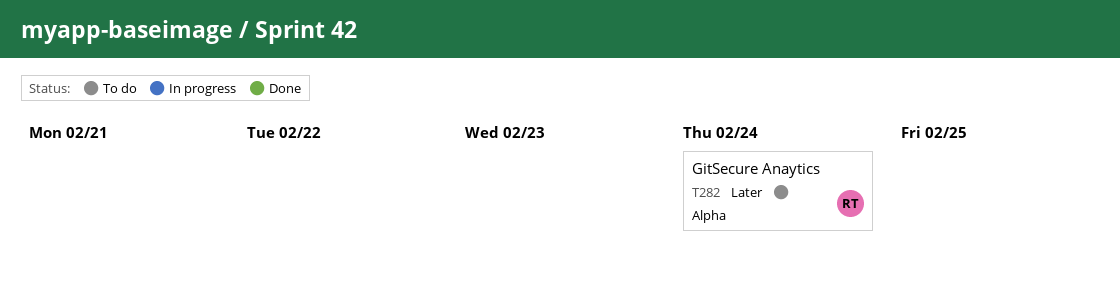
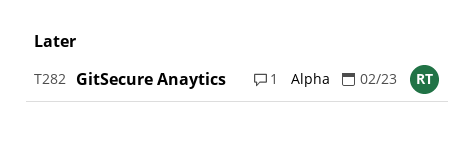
T282, due: Feb 24 -> Feb 23

